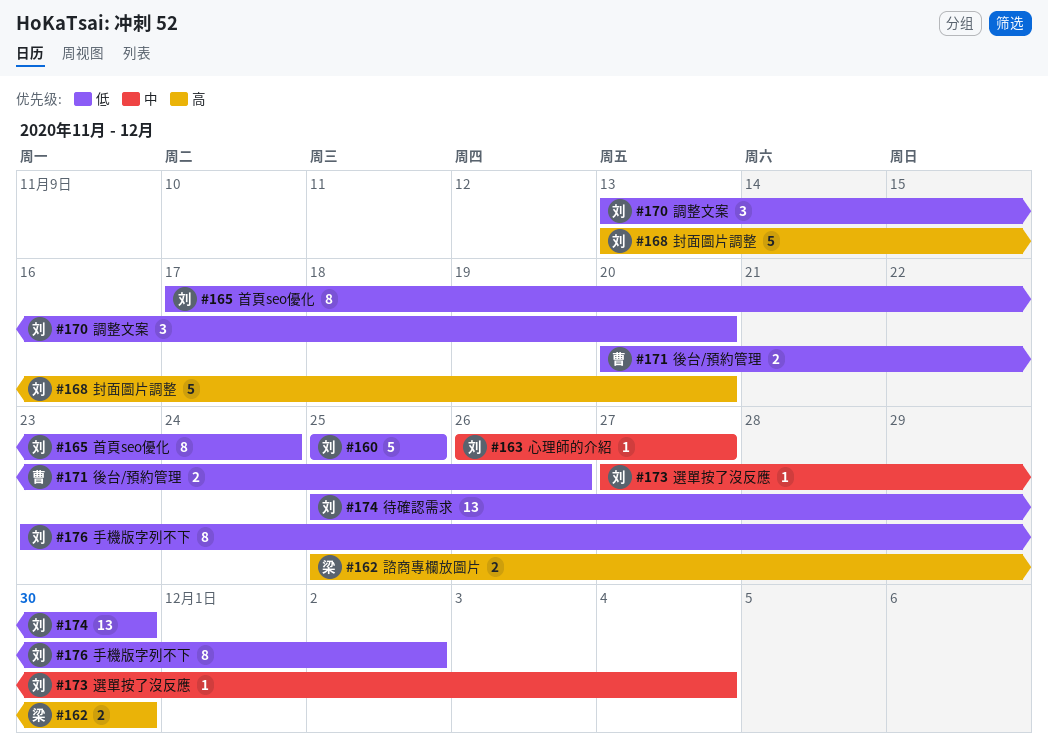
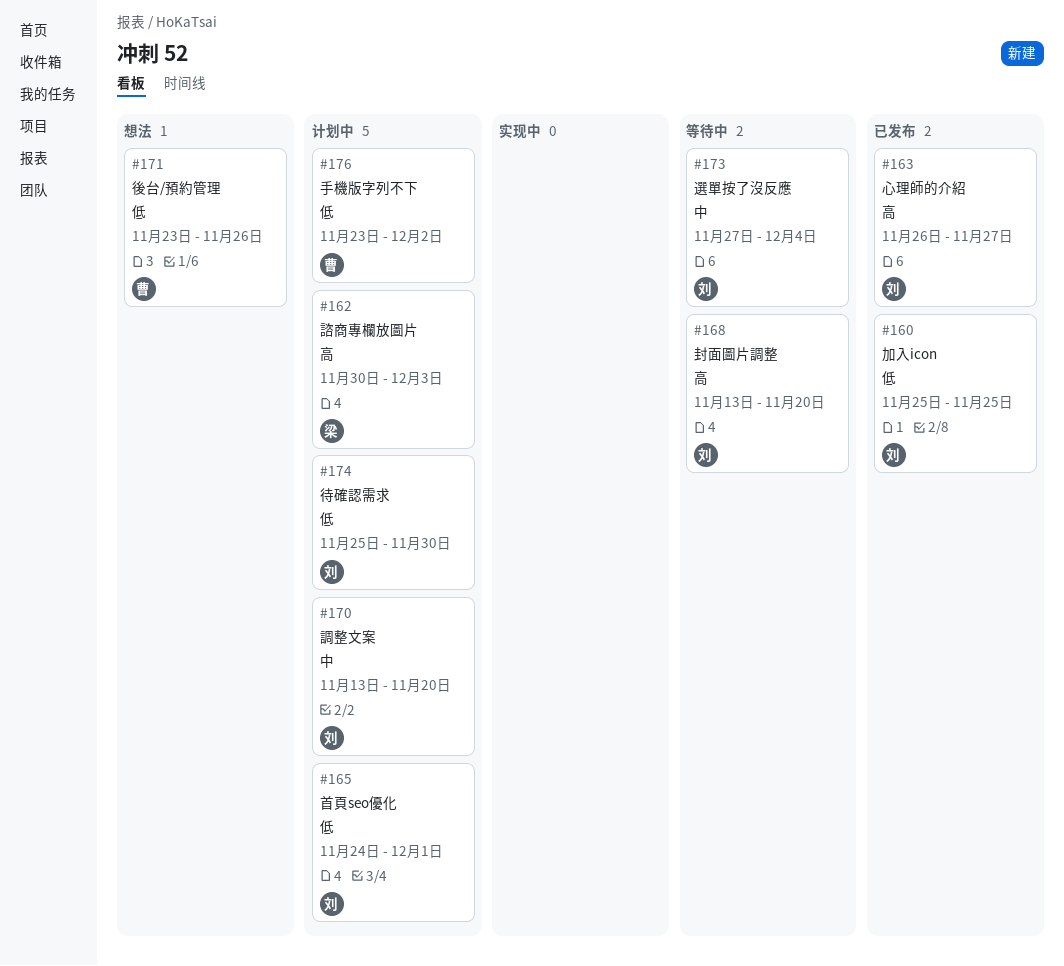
#162, start: Nov 25 -> Nov 30
#162, due: Nov 30 -> Dec 3
#163, priority: 中 -> 高
#165, start: Nov 17 -> Nov 24
#165, due: Nov 24 -> Dec 1
#170, priority: 低 -> 中
#171, start: Nov 20 -> Nov 23
#176, owner: 刘 -> 曹

